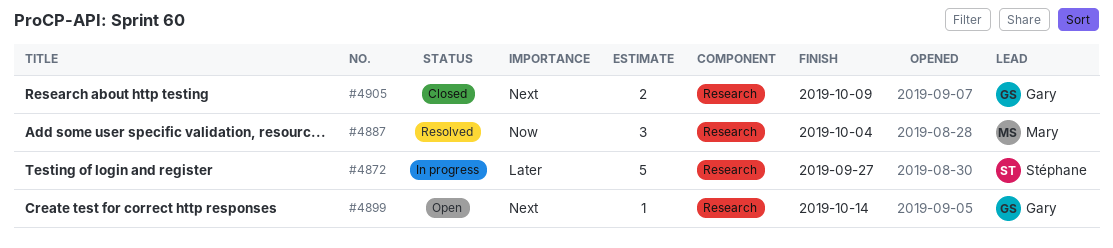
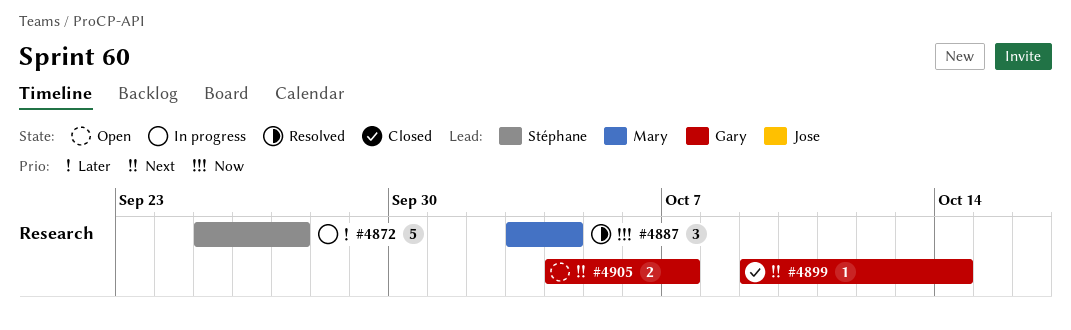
#4899, status: Open -> Closed
#4905, status: Closed -> Open
#4905, due: Oct 9 -> Oct 7

